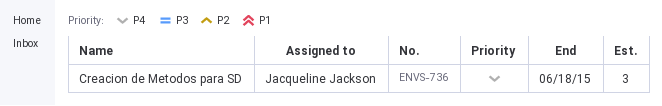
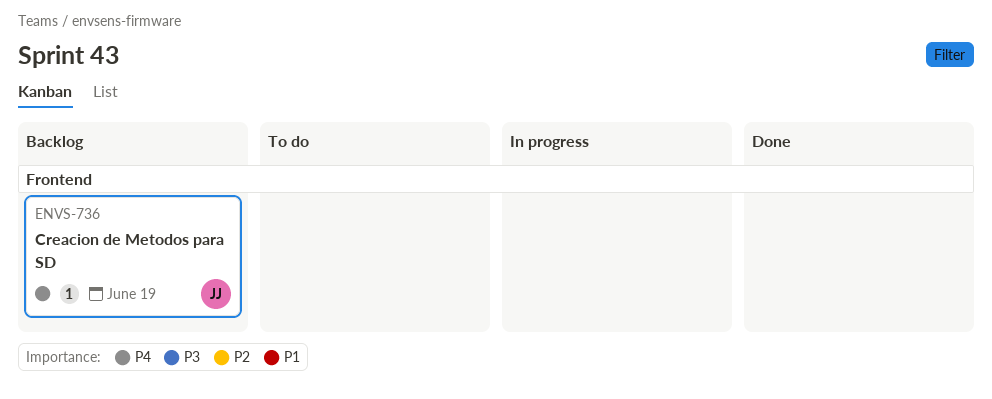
ENVS-736, estimate: 3 -> 1
ENVS-736, due: Jun 18 -> Jun 19

